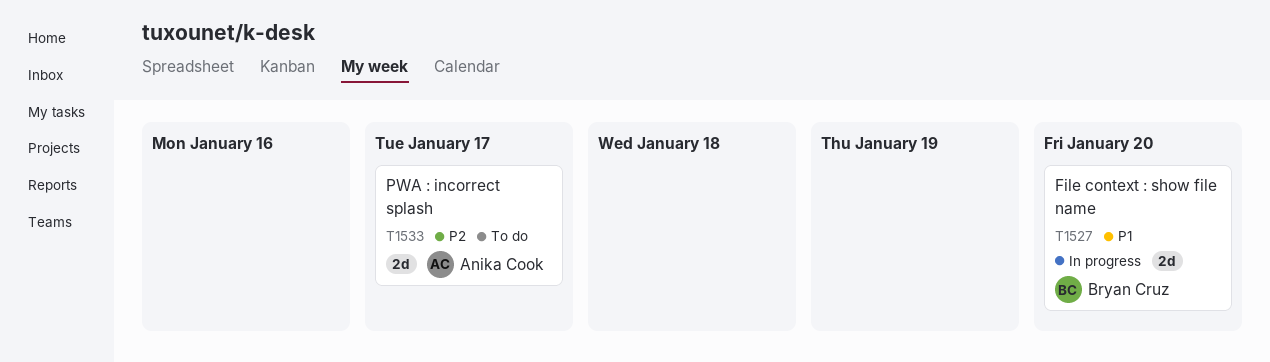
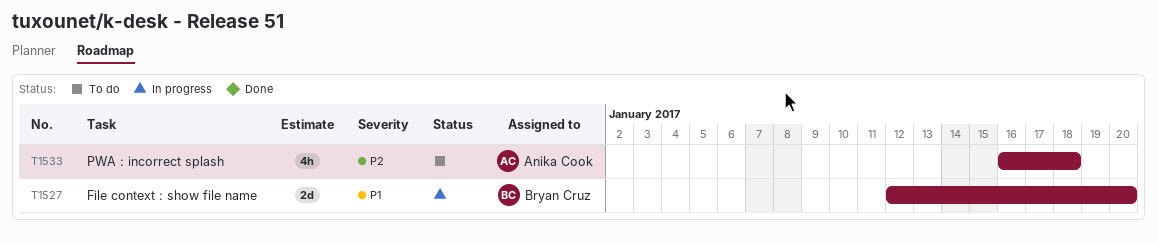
T1533, estimate: 2d -> 4h
T1533, due: Jan 17 -> Jan 18

